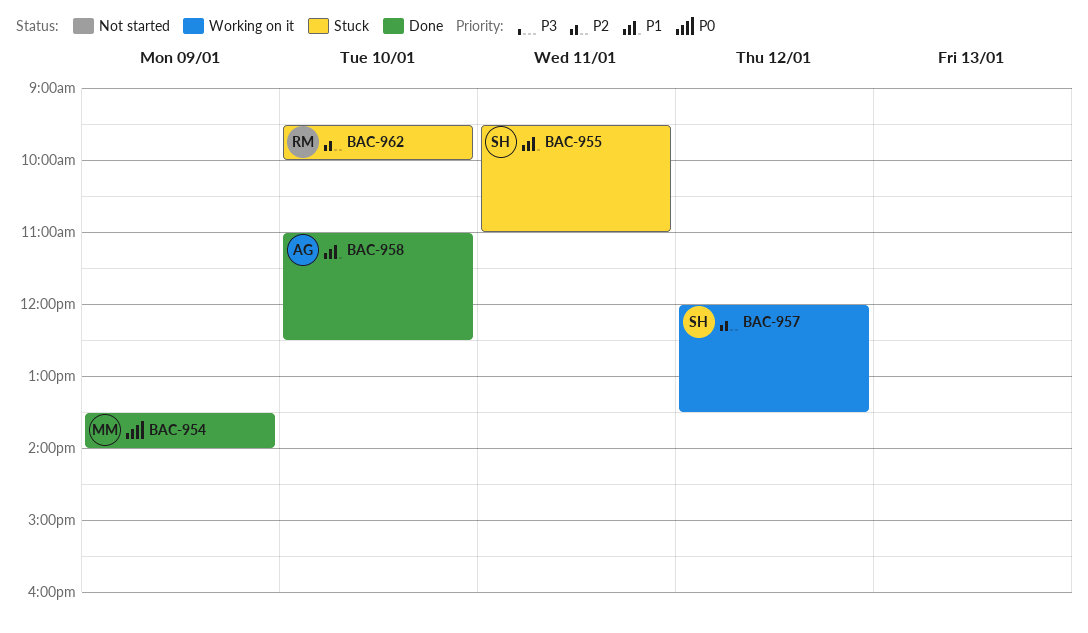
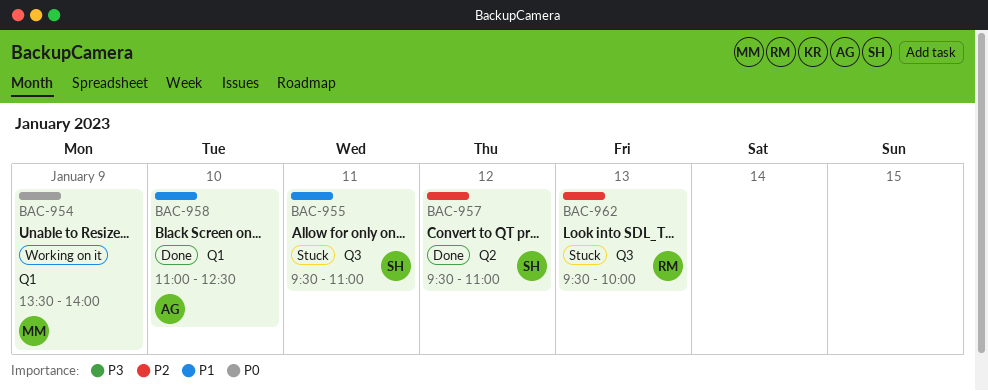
BAC-954, status: Done -> Working on it
BAC-957, status: Working on it -> Done
BAC-957, begins: 12:00 -> 09:30
BAC-957, ends: 13:30 -> 11:00
BAC-962, day: Jan 10 -> Jan 13

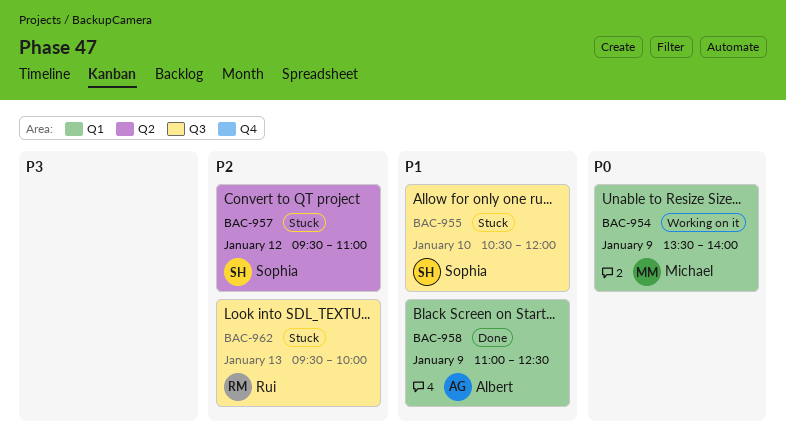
BAC-955, day: Jan 11 -> Jan 10
BAC-955, begins: 09:30 -> 10:30
BAC-955, ends: 11:00 -> 12:00
BAC-957, status: Done -> Stuck
BAC-958, day: Jan 10 -> Jan 9

